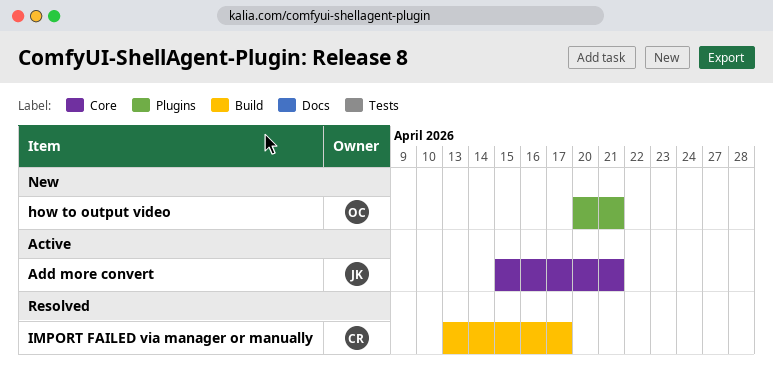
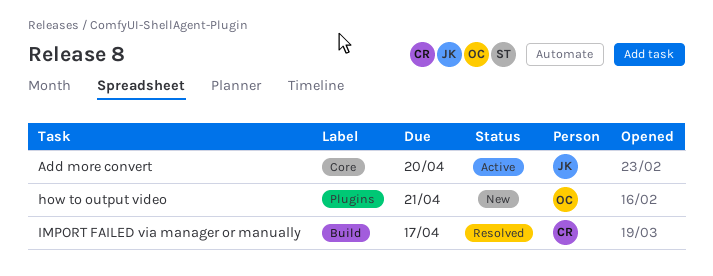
Add more convert, due: Apr 21 -> Apr 20

